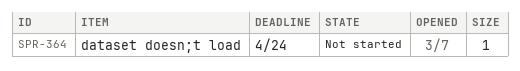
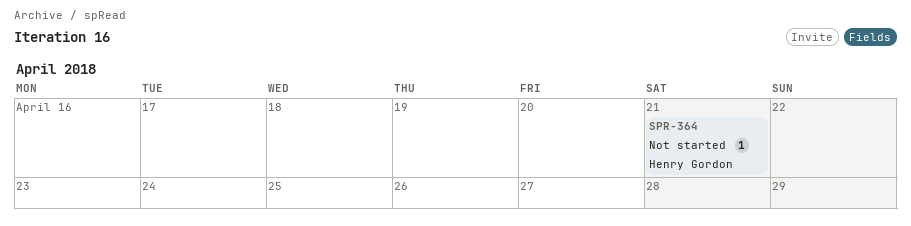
SPR-364, due: Apr 24 -> Apr 21

